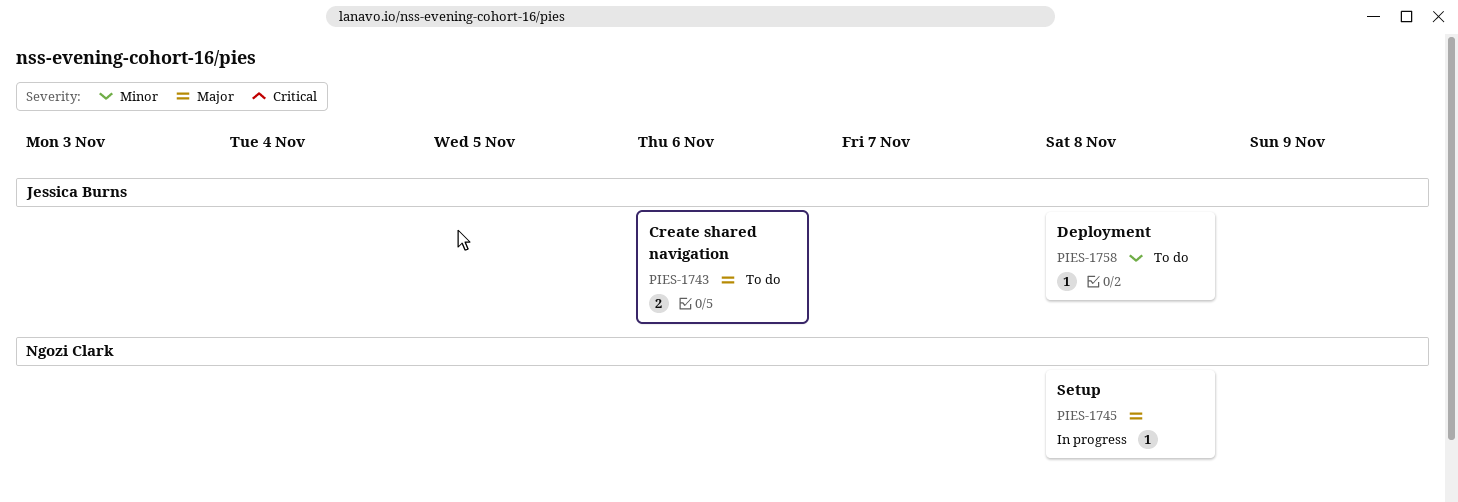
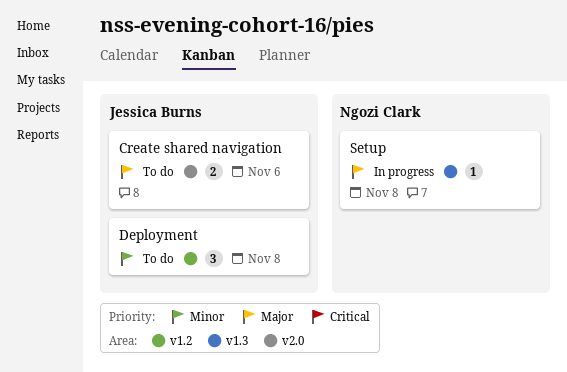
Deployment, estimate: 1 -> 3

